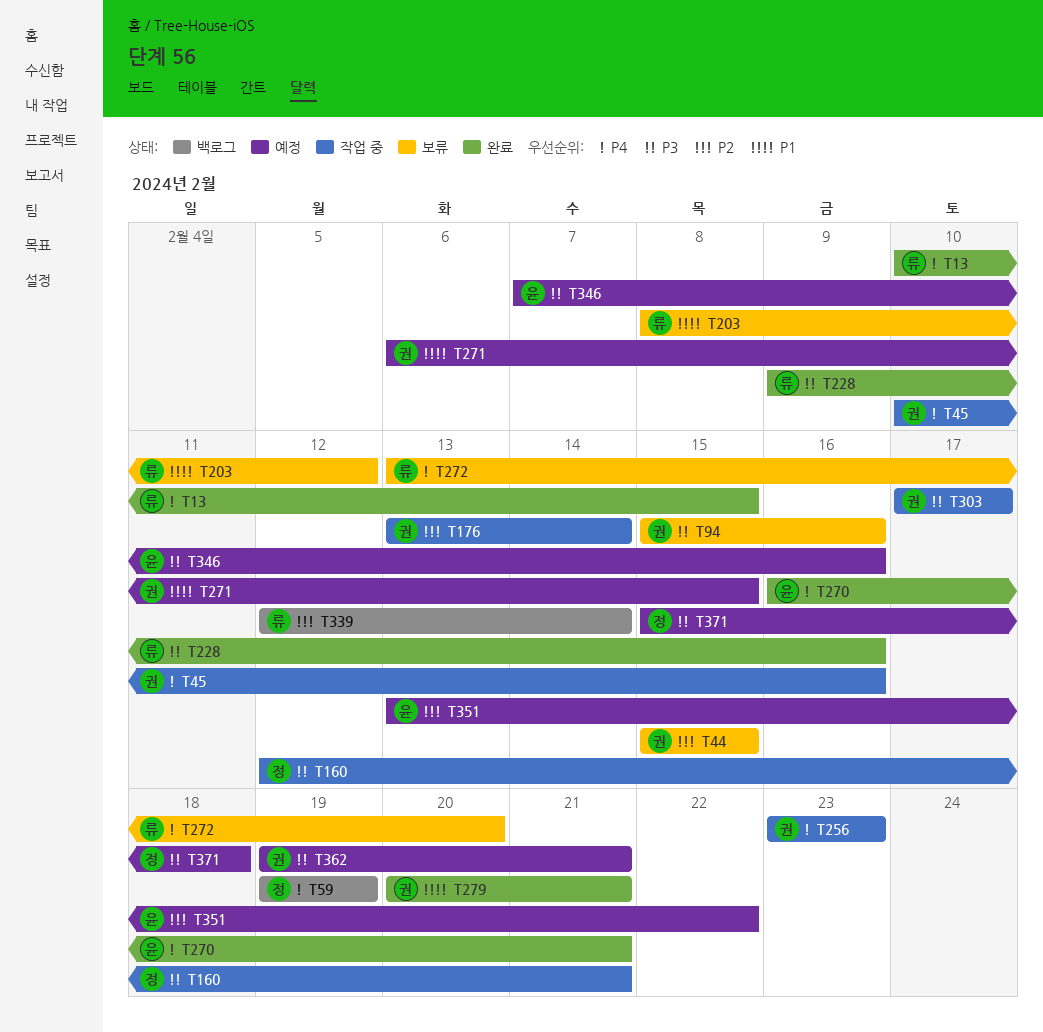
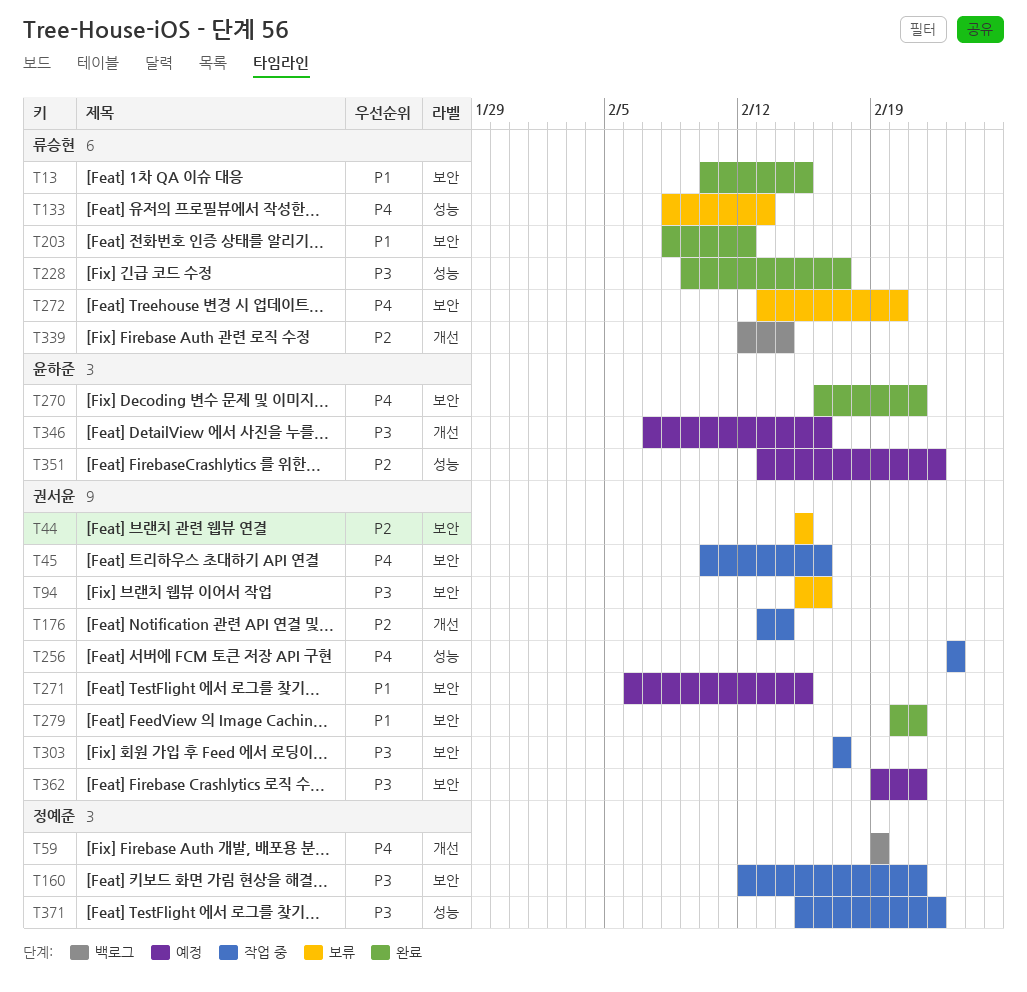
T13, priority: P4 -> P1
T133: none -> present
T203, status: 보류 -> 완료
T228, due: Feb 16 -> Feb 17
T371, status: 예정 -> 작업 중
T371, due: Feb 18 -> Feb 22

